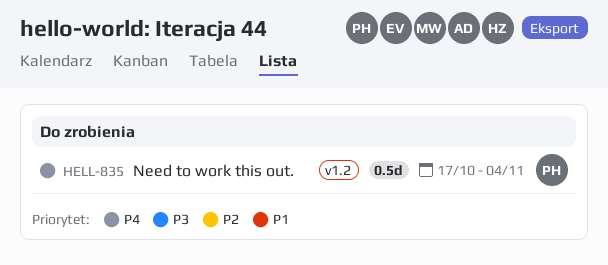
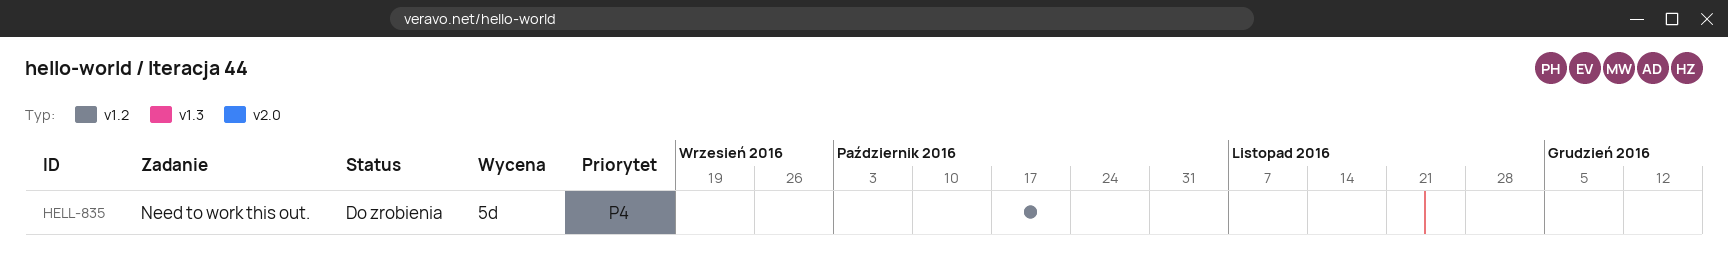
HELL-835, estimate: 0.5d -> 5d
HELL-835, due: Nov 4 -> Oct 21

